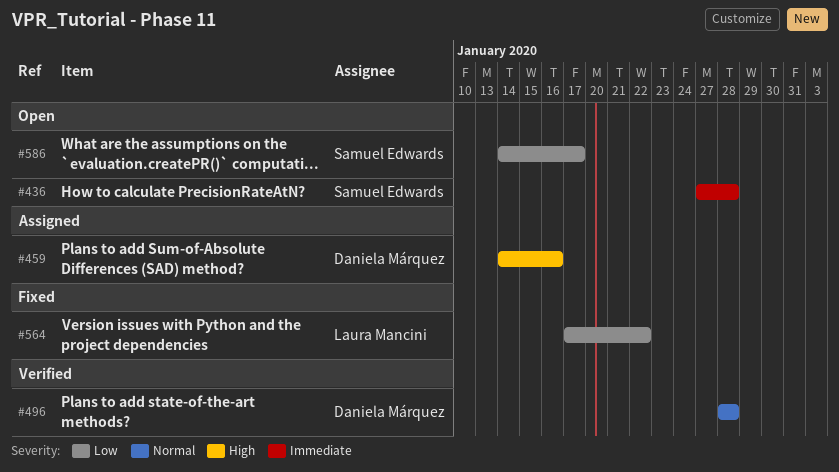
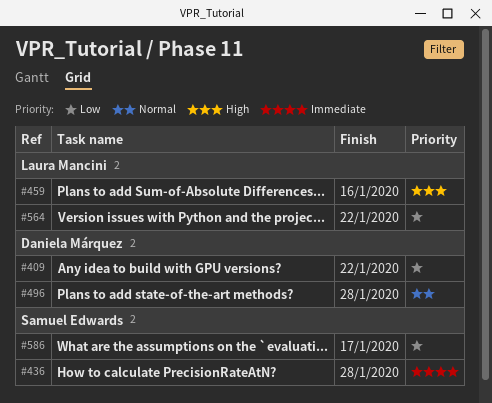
#409: none -> present
#459, owner: Daniela Márquez -> Laura Mancini

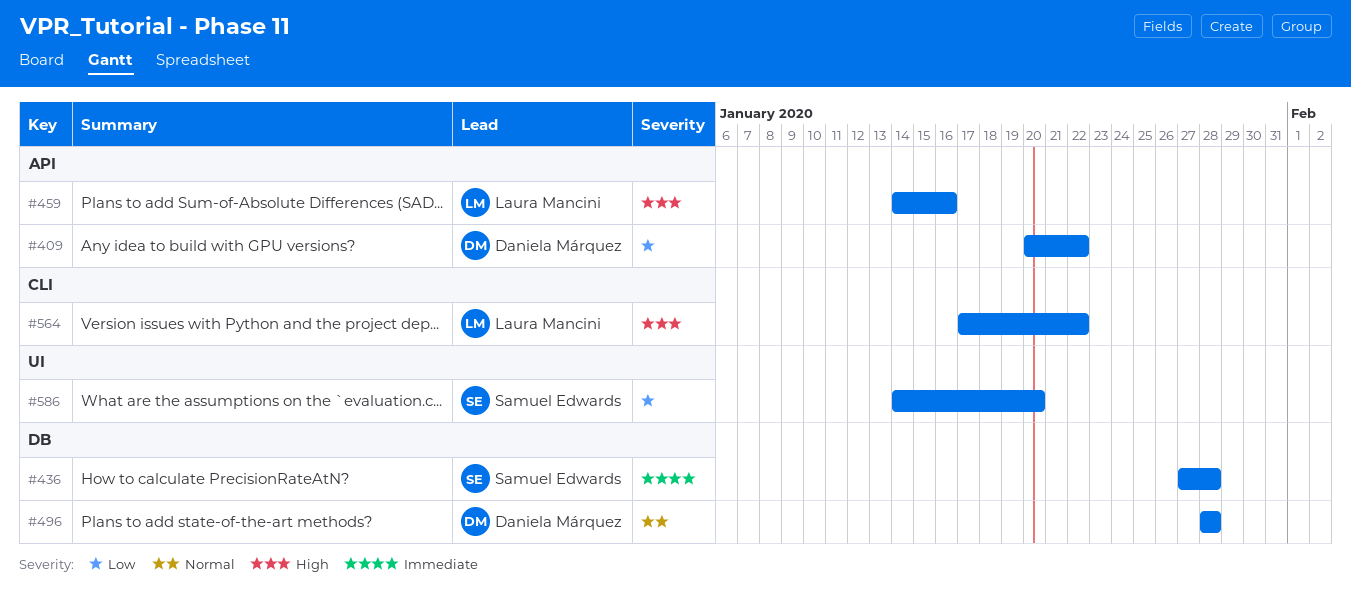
#564, priority: Low -> High
#586, due: Jan 17 -> Jan 20

